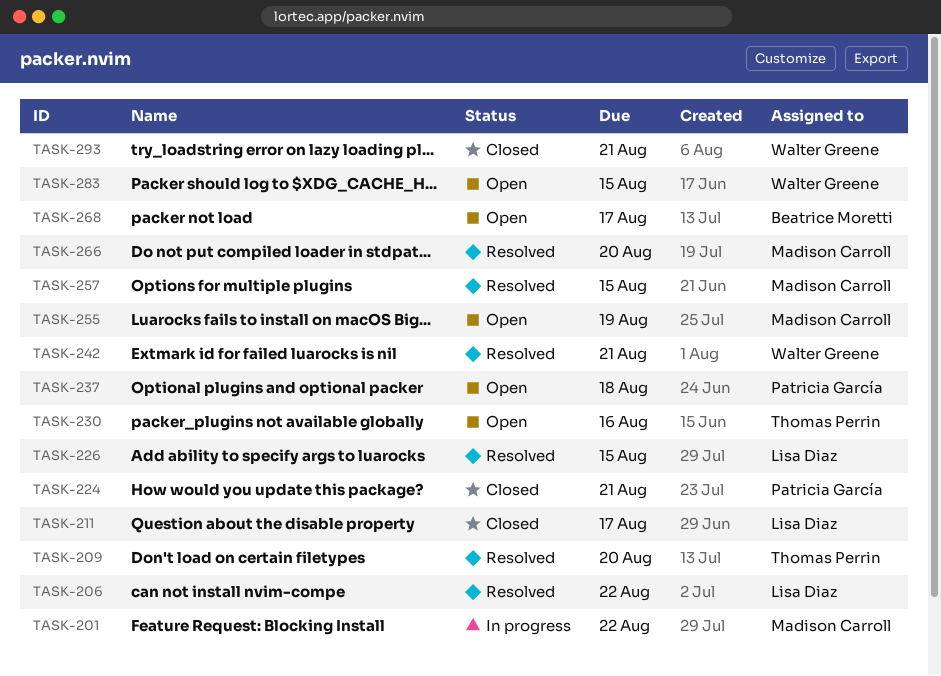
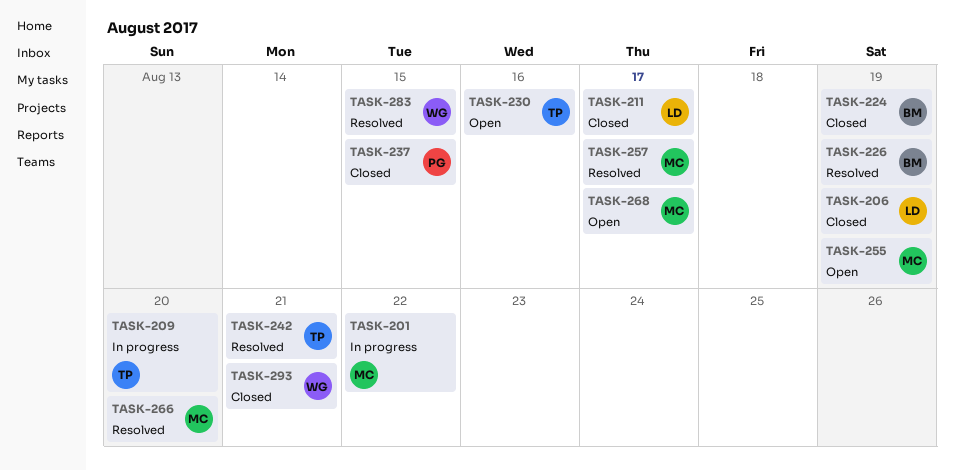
TASK-206, status: Resolved -> Closed
TASK-206, due: Aug 22 -> Aug 19
TASK-209, status: Resolved -> In progress
TASK-224, owner: Patricia García -> Beatrice Moretti
TASK-224, due: Aug 21 -> Aug 19
TASK-226, owner: Lisa Diaz -> Beatrice Moretti
TASK-226, due: Aug 15 -> Aug 19
TASK-237, status: Open -> Closed
TASK-237, due: Aug 18 -> Aug 15
TASK-242, owner: Walter Greene -> Thomas Perrin
TASK-257, due: Aug 15 -> Aug 17
TASK-268, owner: Beatrice Moretti -> Madison Carroll
TASK-283, status: Open -> Resolved

